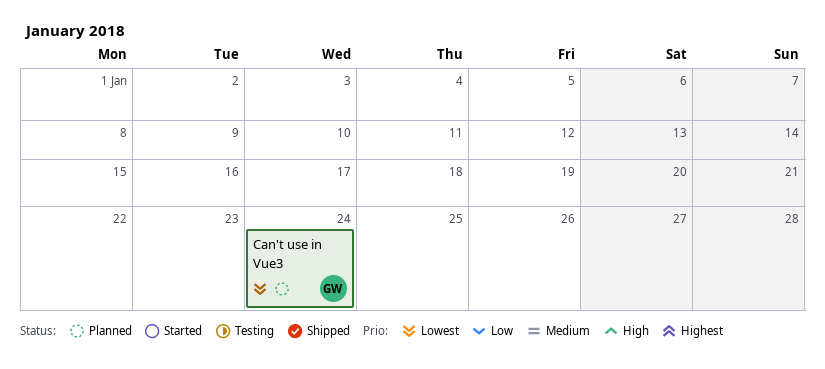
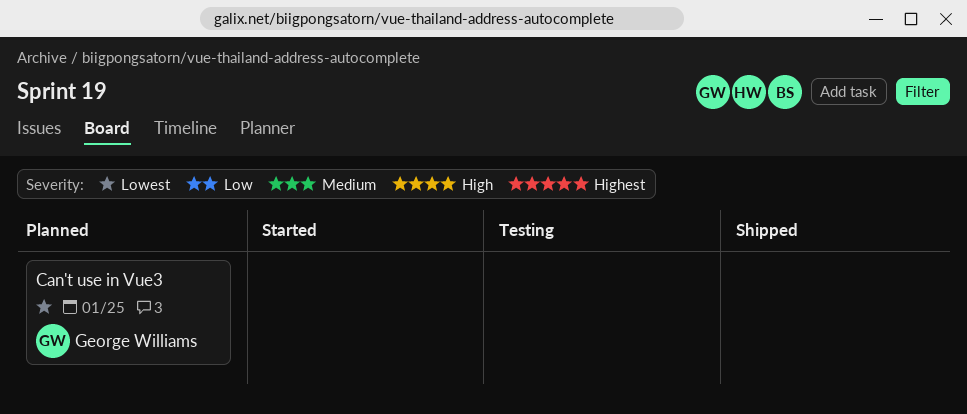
Can't use in Vue3, due: Jan 24 -> Jan 25

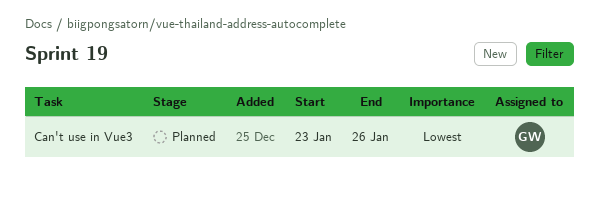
Can't use in Vue3, due: Jan 25 -> Jan 26

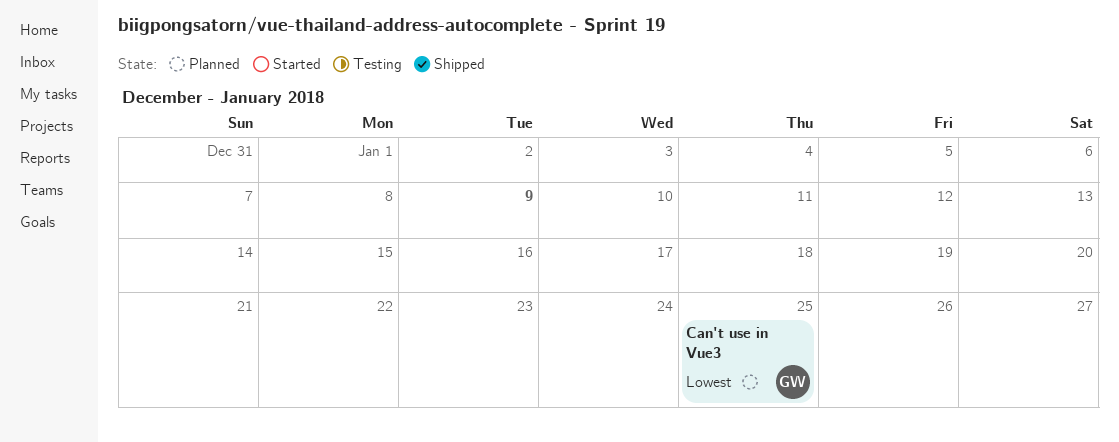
Can't use in Vue3, due: Jan 26 -> Jan 25

